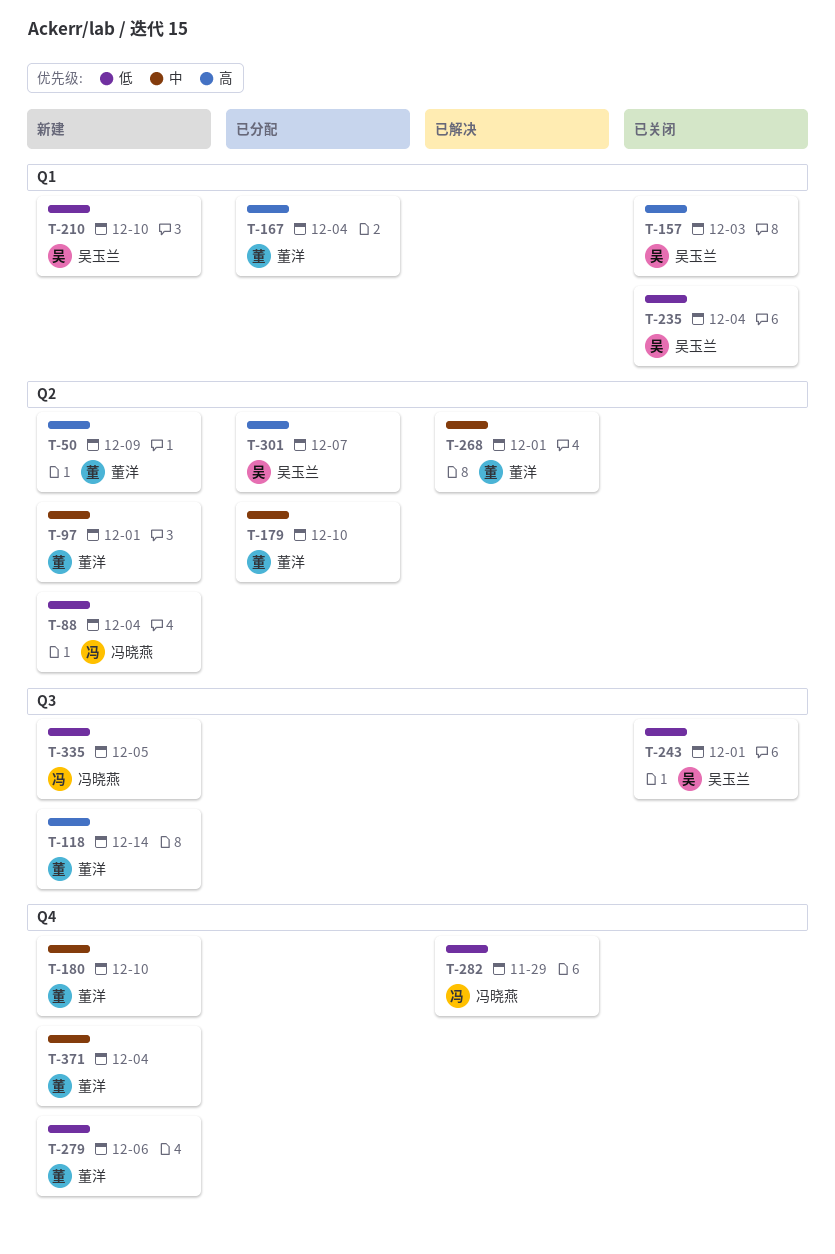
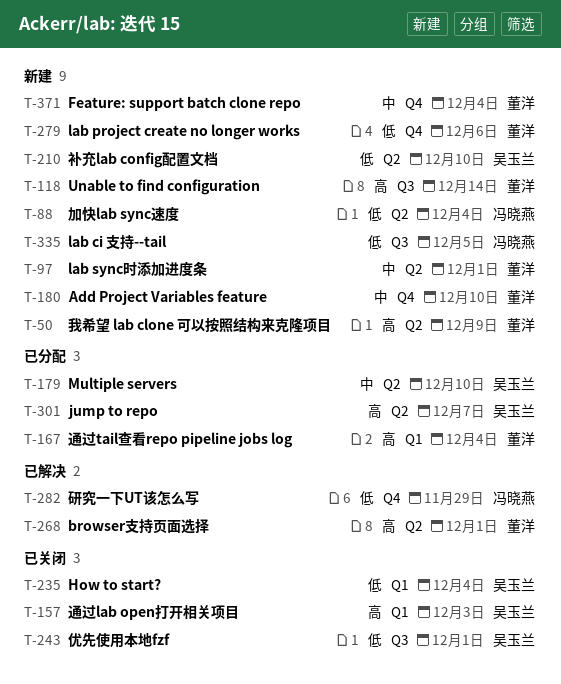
T-179, owner: 董洋 -> 吴玉兰
T-210, label: Q1 -> Q2
T-268, priority: 中 -> 高

